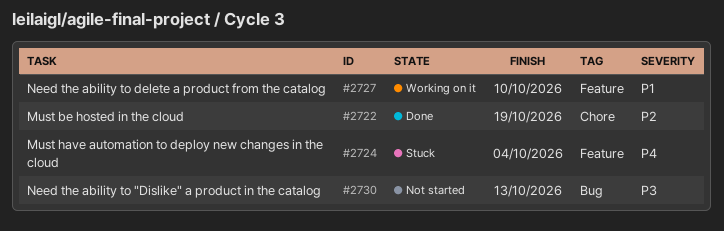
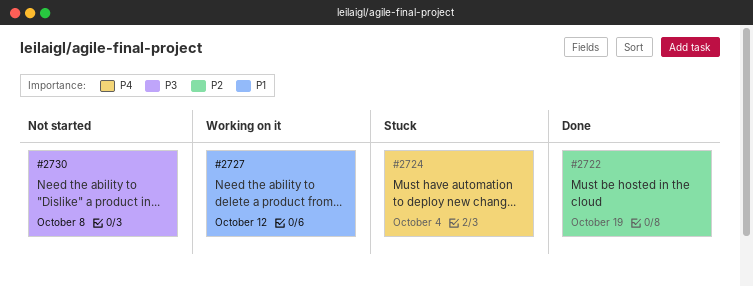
#2727, due: Oct 10 -> Oct 12
#2730, due: Oct 13 -> Oct 8

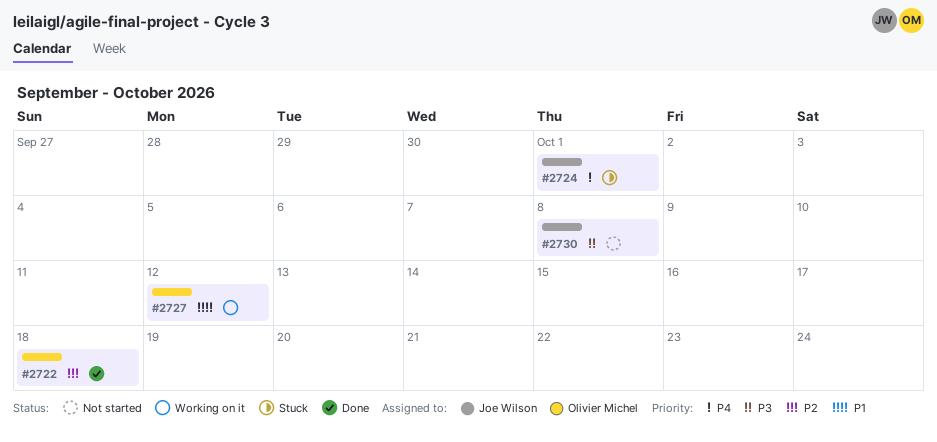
#2722, due: Oct 19 -> Oct 18
#2724, due: Oct 4 -> Oct 1

